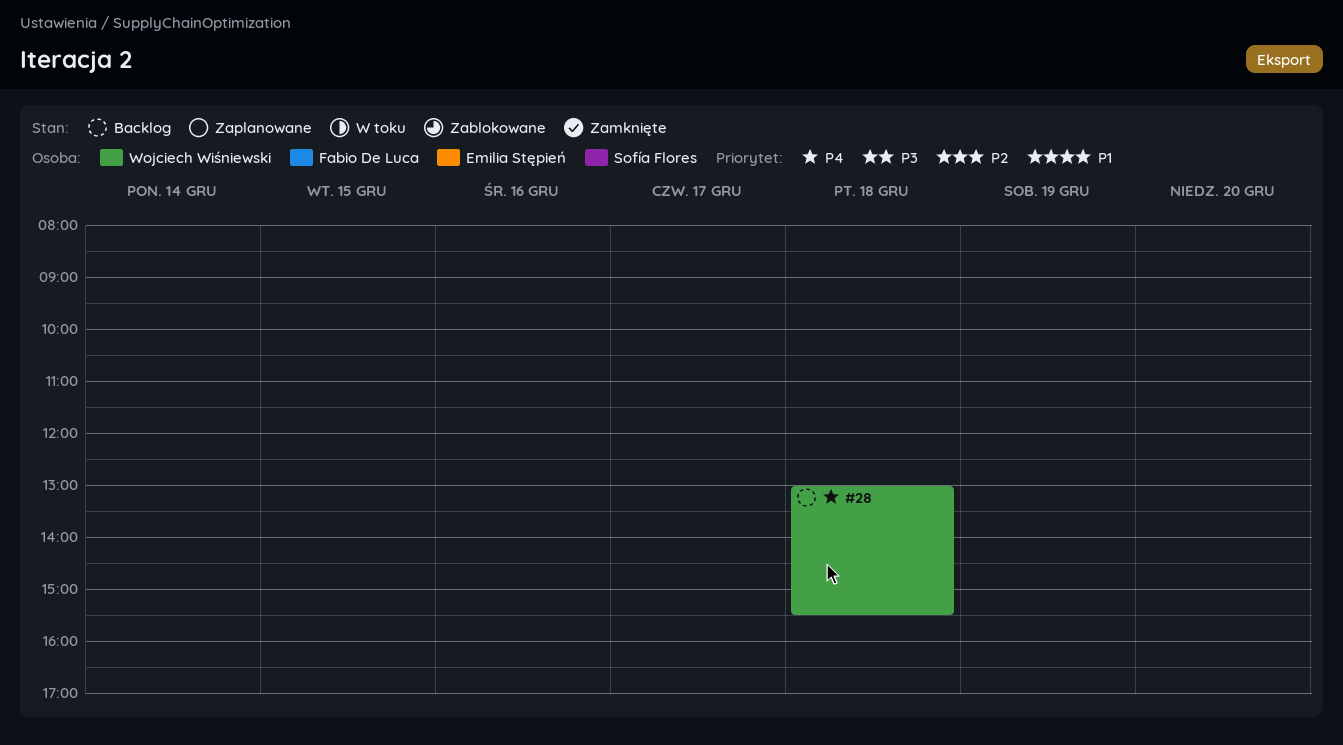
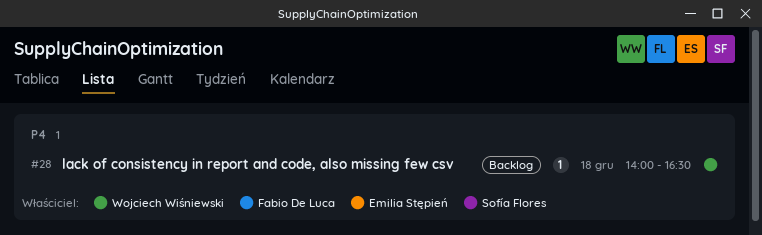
#28, begins: 13:00 -> 14:00
#28, ends: 15:30 -> 16:30

